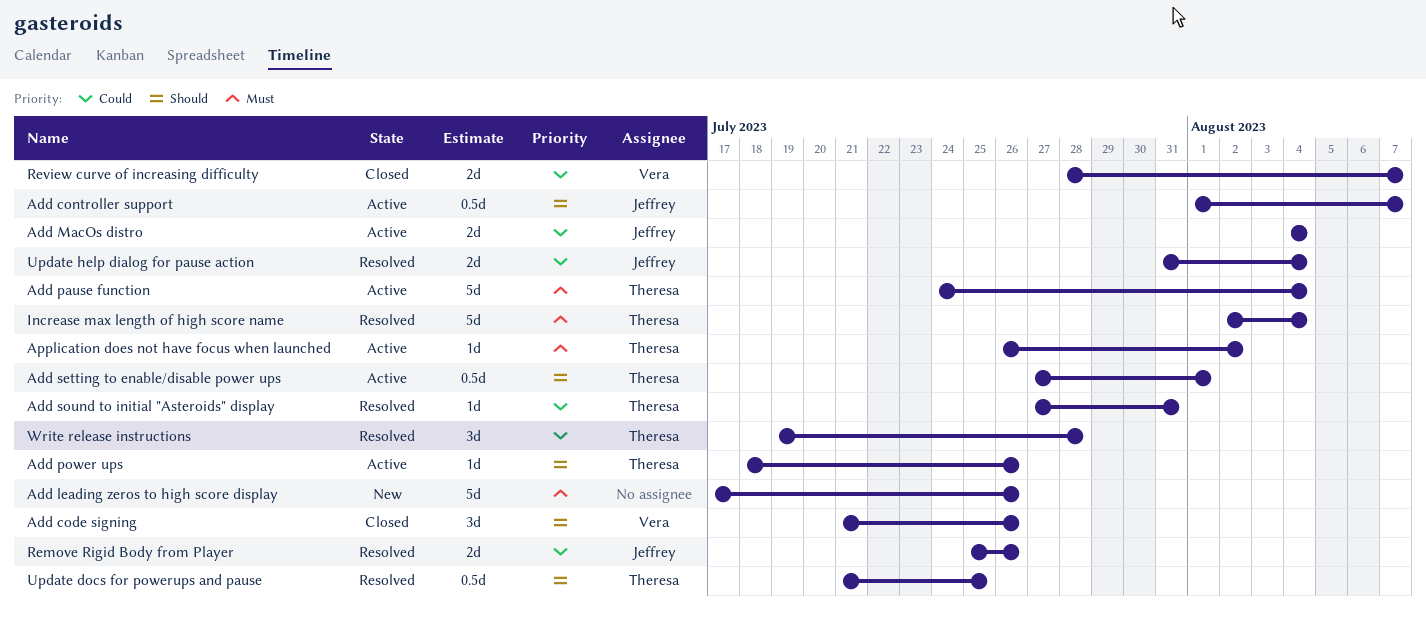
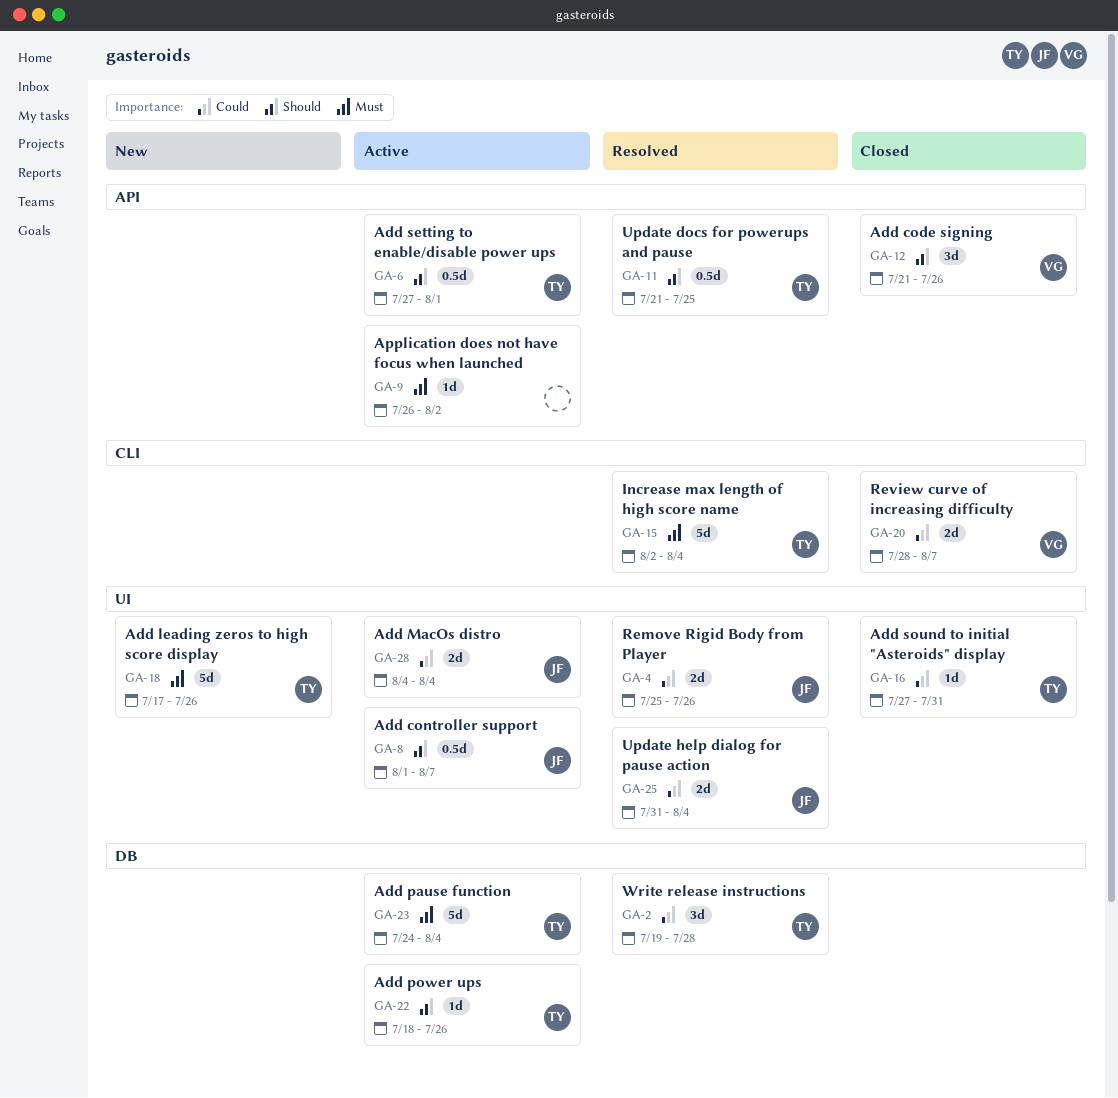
Add leading zeros to high score display, owner: none -> Theresa
Add sound to initial "Asteroids" display, status: Resolved -> Closed
Application does not have focus when launched, owner: Theresa -> none

